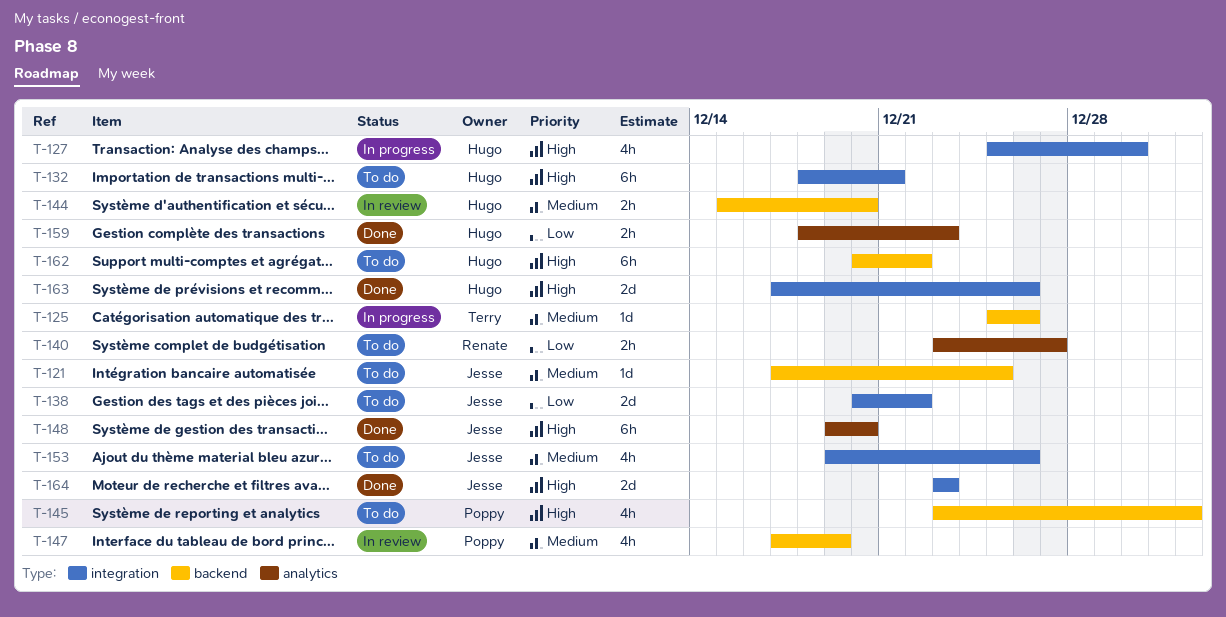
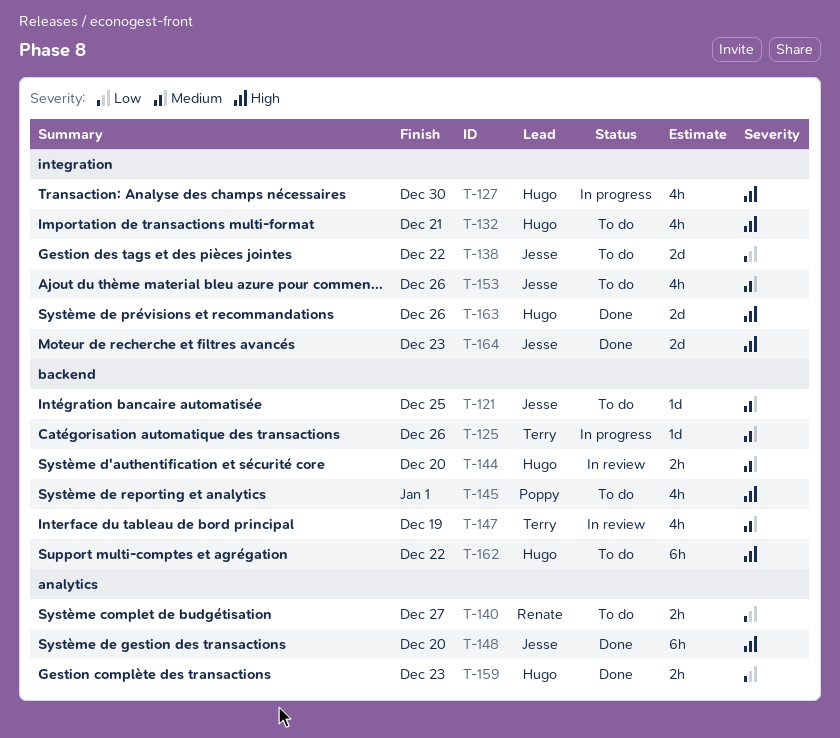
T-132, estimate: 6h -> 4h
T-147, owner: Poppy -> Terry

